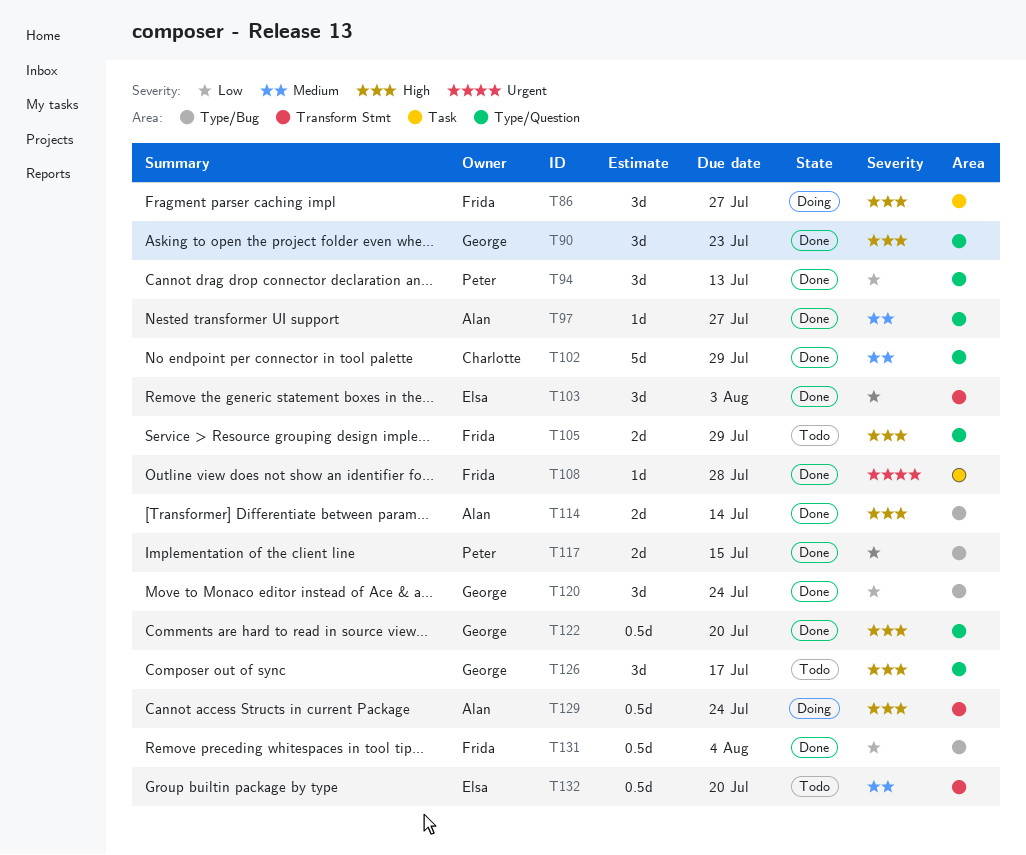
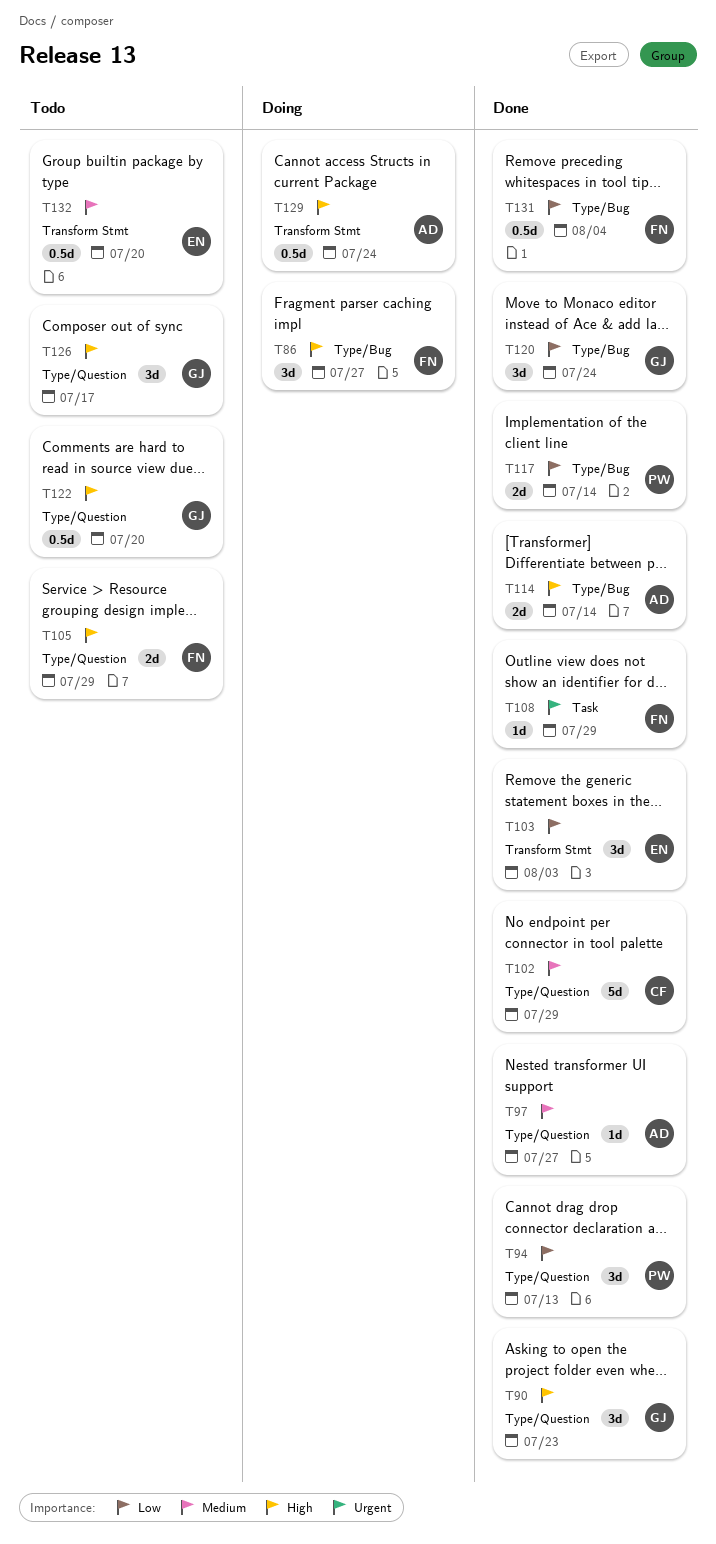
T86, label: Task -> Type/Bug
T108, due: Jul 28 -> Jul 29
T117, due: Jul 15 -> Jul 14
T122, status: Done -> Todo

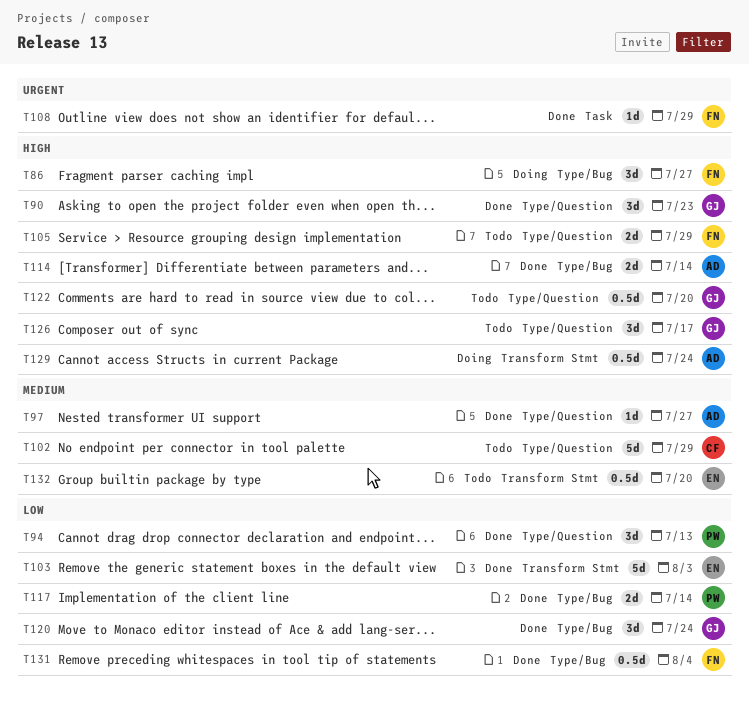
T102, status: Done -> Todo
T103, estimate: 3d -> 5d

